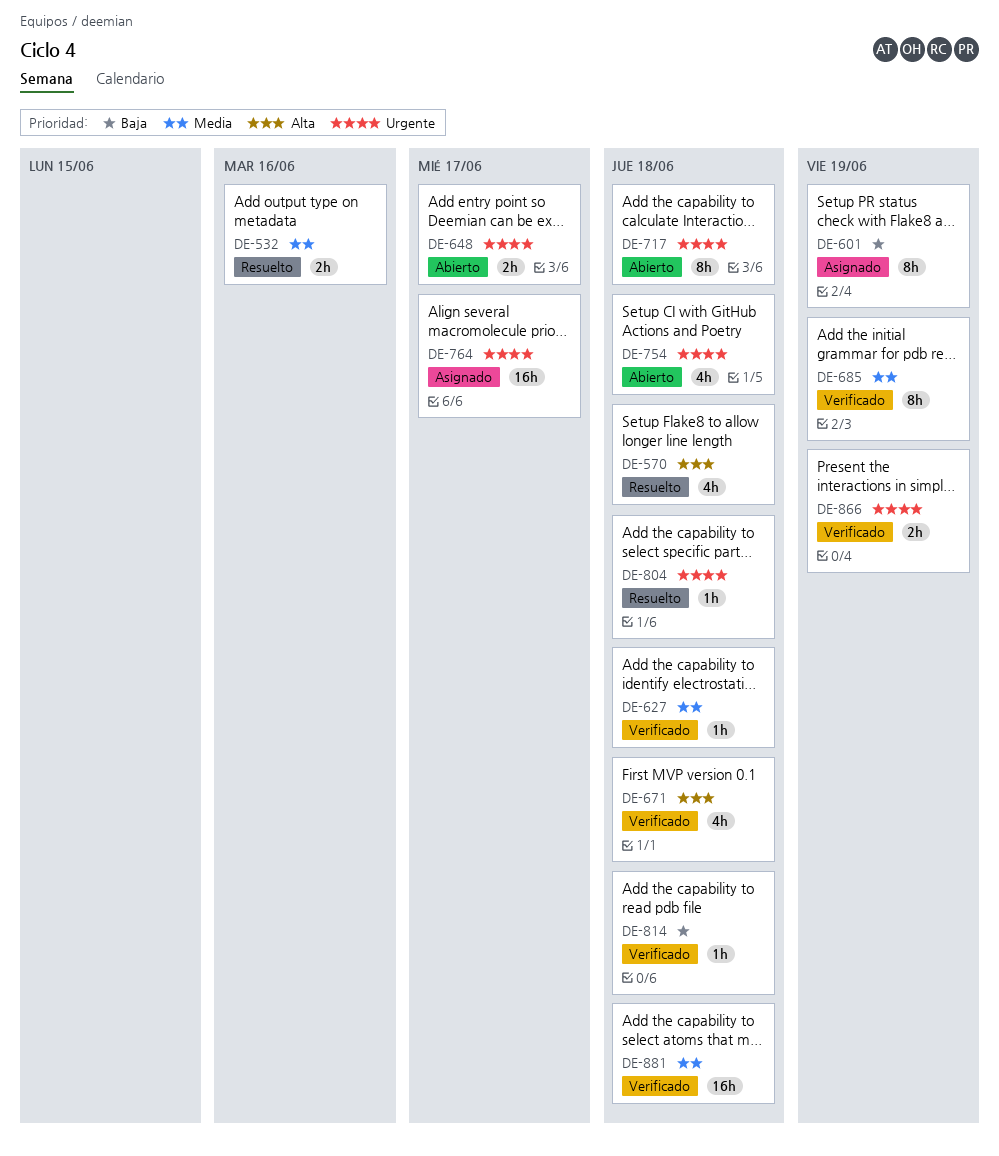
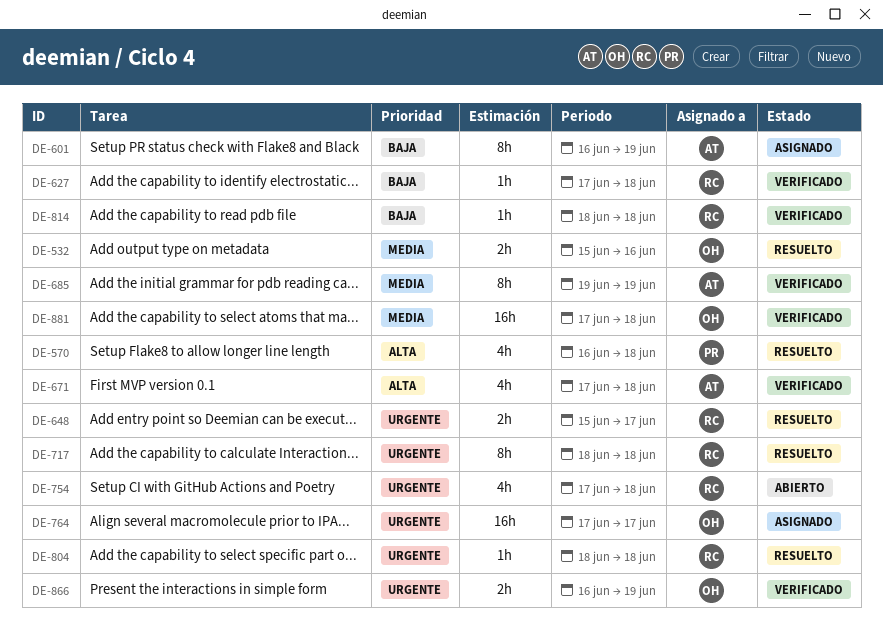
DE-627, priority: Media -> Baja
DE-648, status: Abierto -> Resuelto
DE-717, status: Abierto -> Resuelto

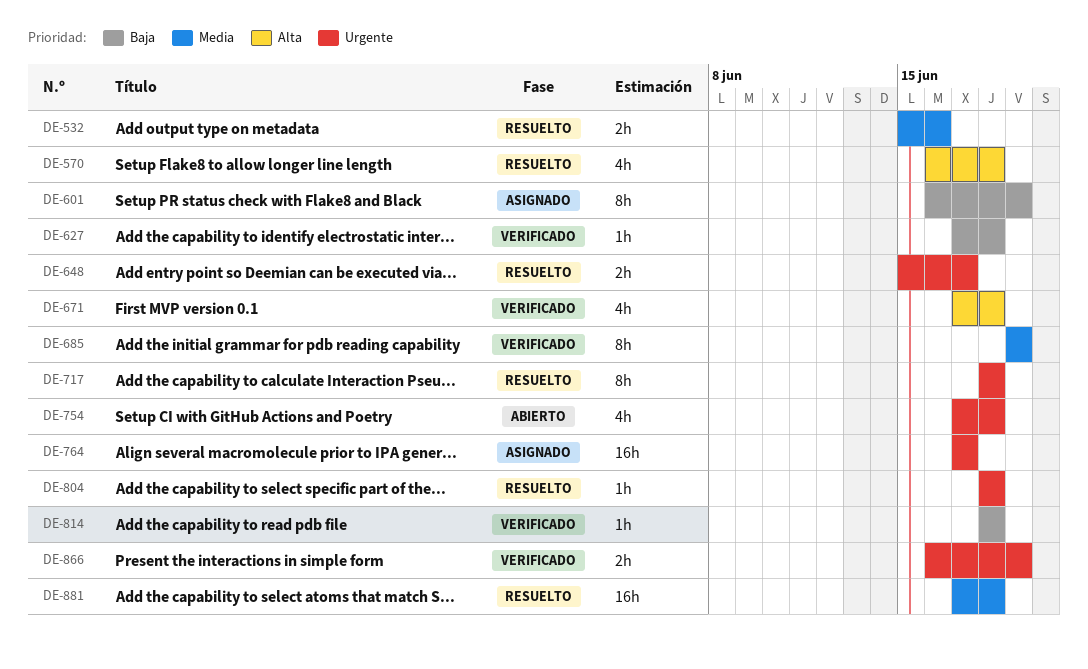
DE-881, status: Verificado -> Resuelto

